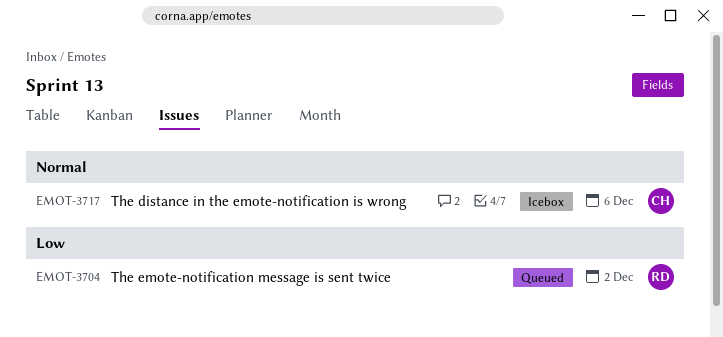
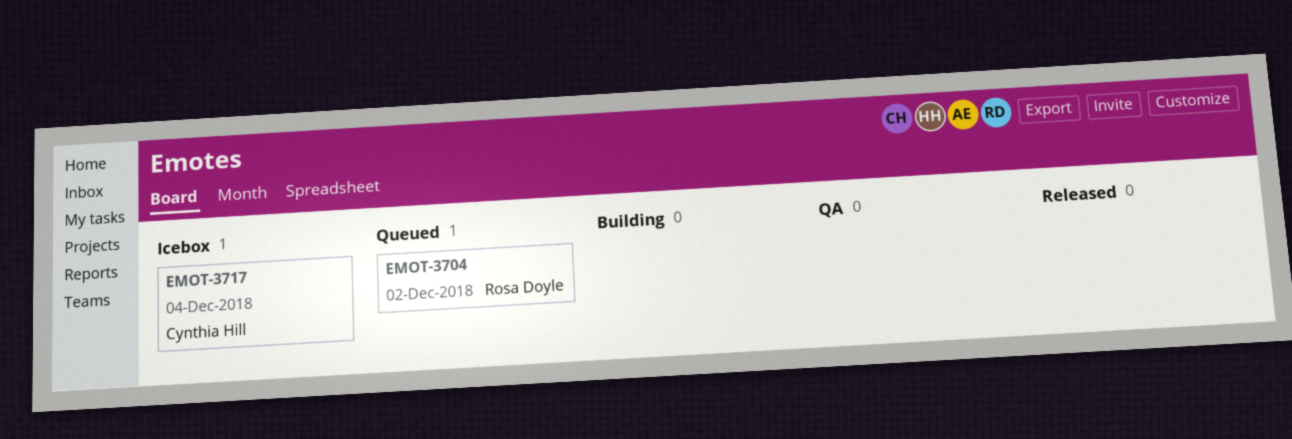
EMOT-3717, due: Dec 6 -> Dec 4

